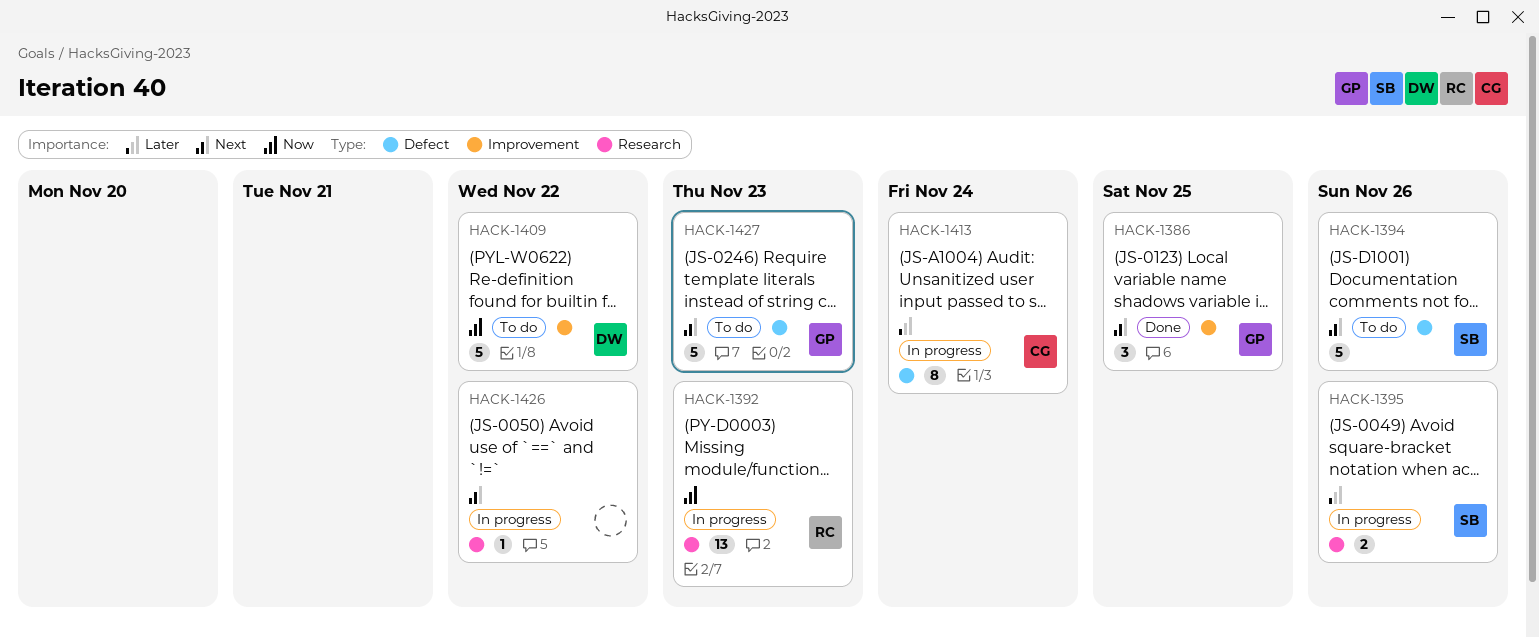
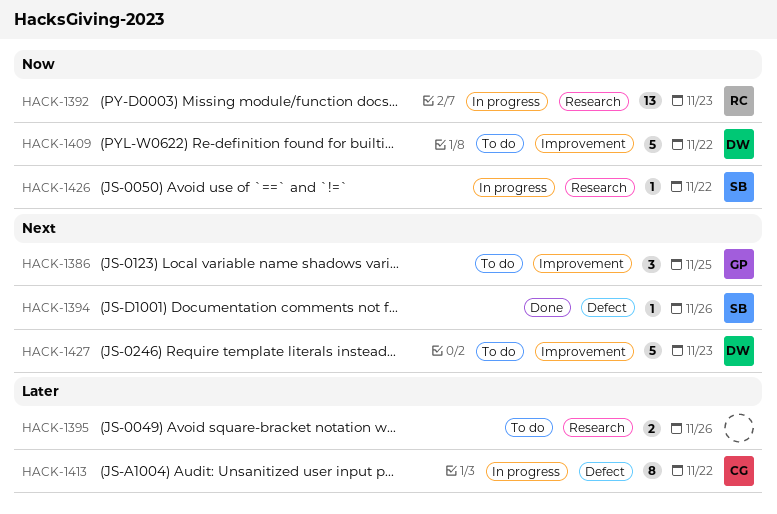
HACK-1386, status: Done -> To do
HACK-1394, status: To do -> Done
HACK-1394, estimate: 5 -> 1
HACK-1395, status: In progress -> To do
HACK-1395, owner: SB -> none
HACK-1413, due: Nov 24 -> Nov 22
HACK-1426, owner: none -> SB
HACK-1426, priority: Next -> Now
HACK-1427, owner: GP -> DW
HACK-1427, label: Defect -> Improvement

